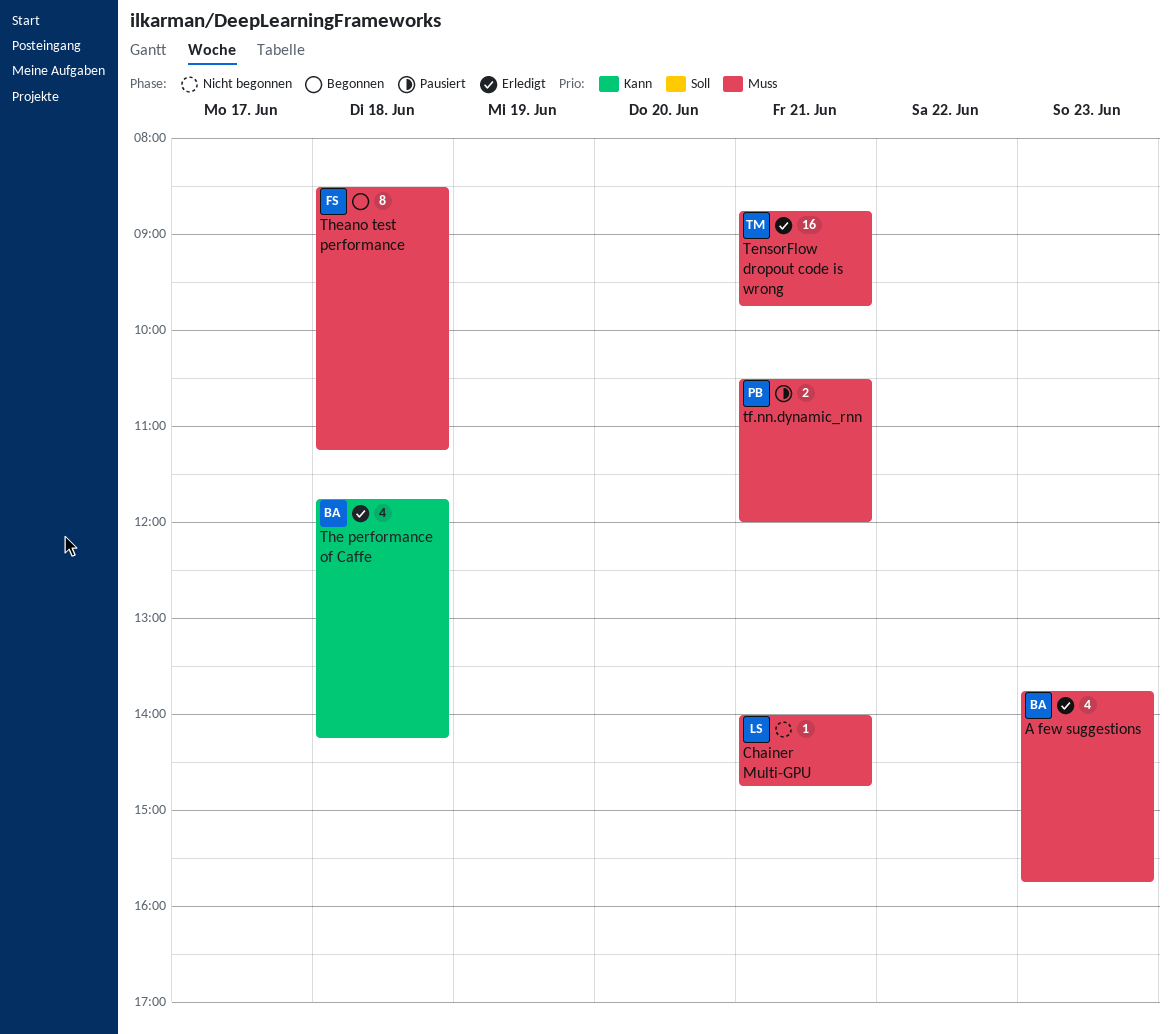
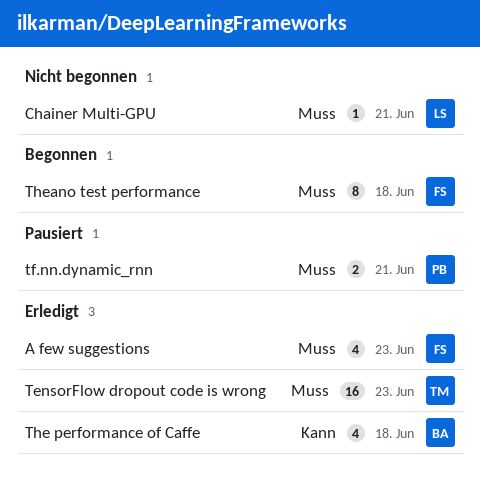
A few suggestions, owner: BA -> FS
TensorFlow dropout code is wrong, day: Jun 21 -> Jun 23

